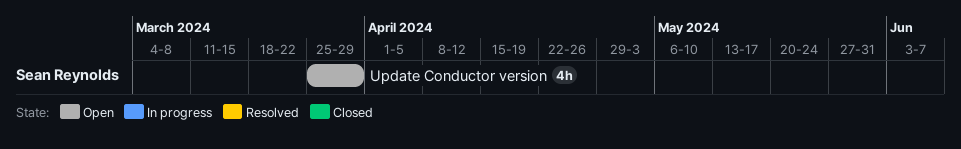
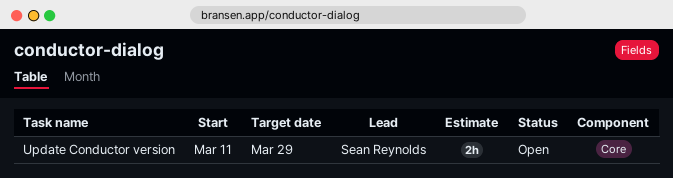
Update Conductor version, estimate: 4h -> 2h
Update Conductor version, start: Mar 25 -> Mar 11

